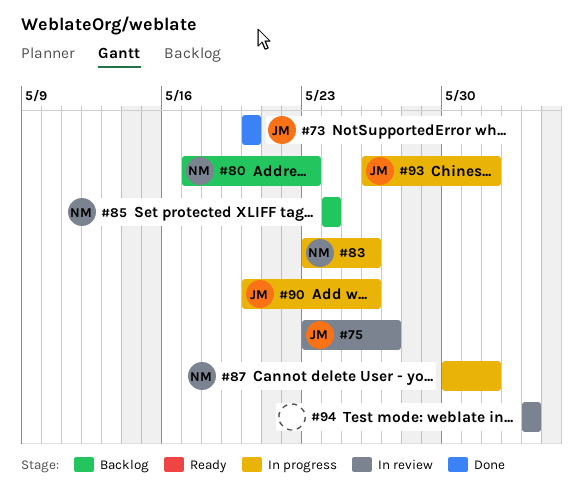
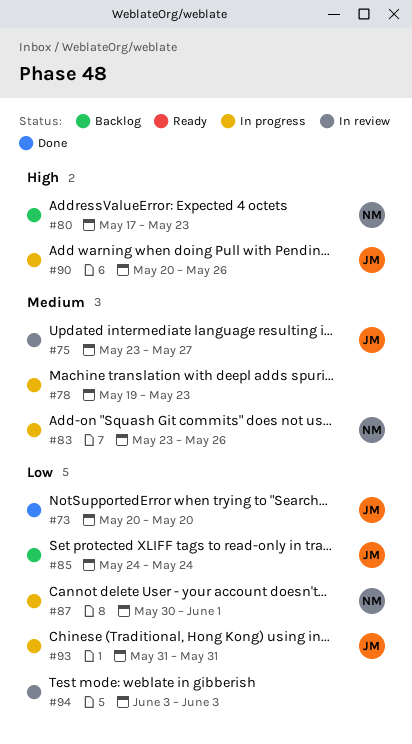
#78: none -> present
#85, owner: NM -> JM
#93, start: May 26 -> May 31
#93, due: Jun 1 -> May 31

